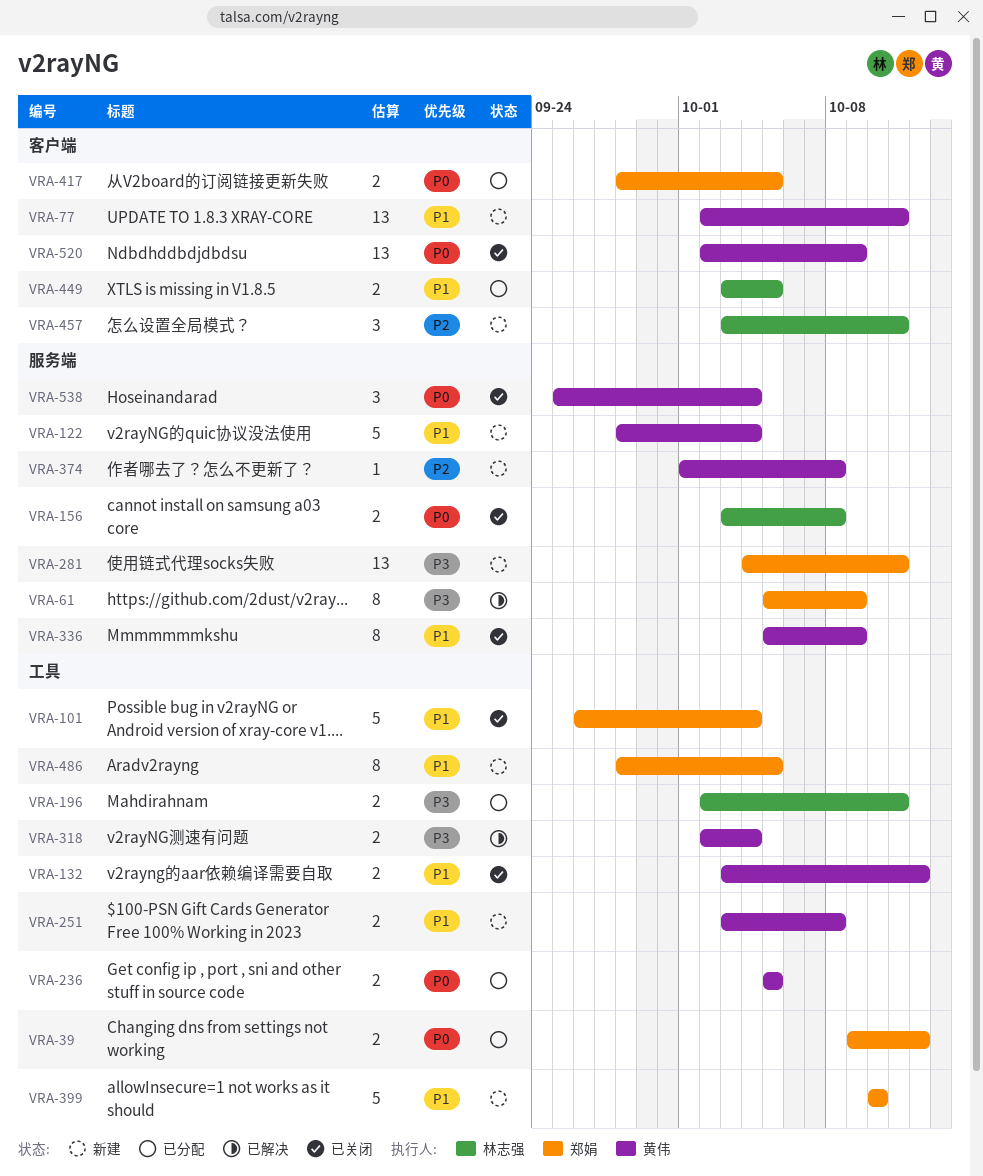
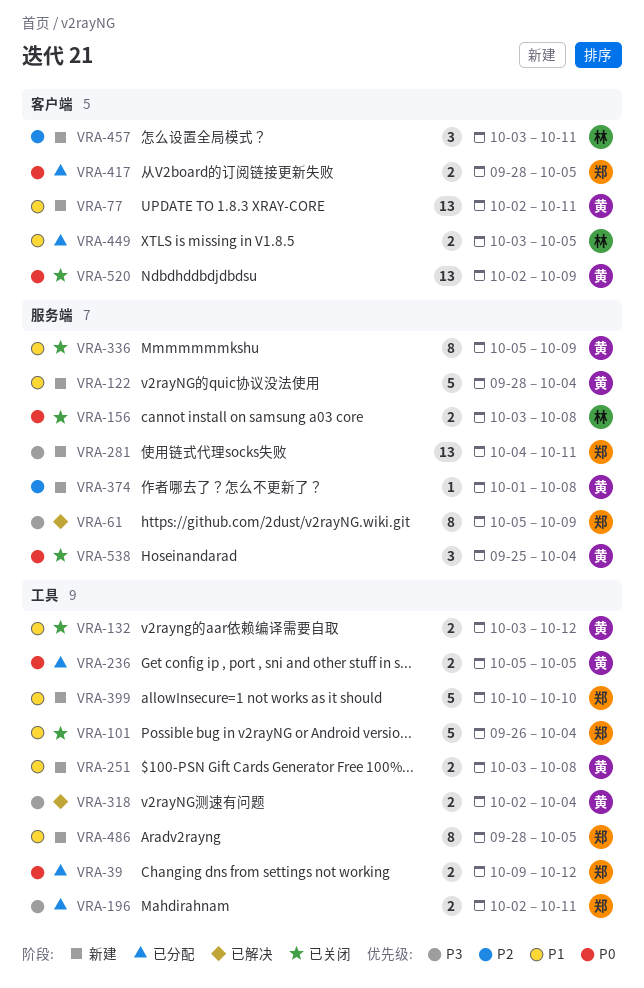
VRA-196, owner: 林志强 -> 郑娟

